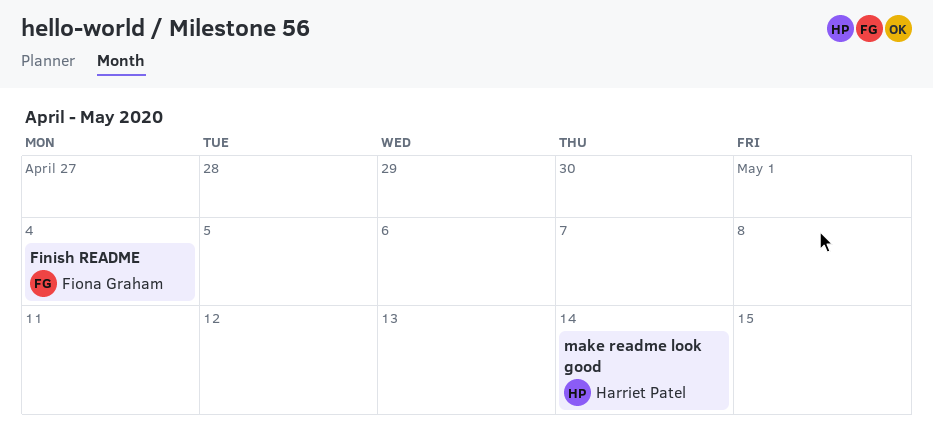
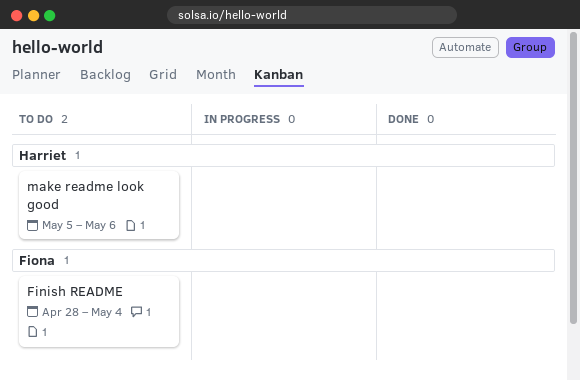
make readme look good, due: May 14 -> May 6

